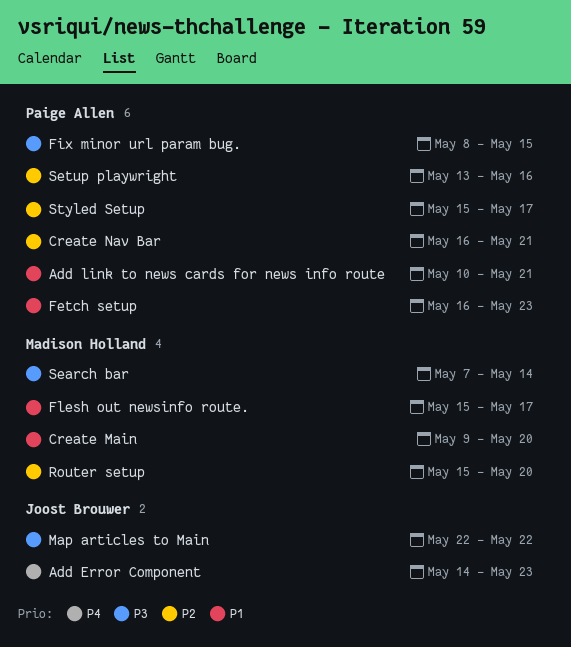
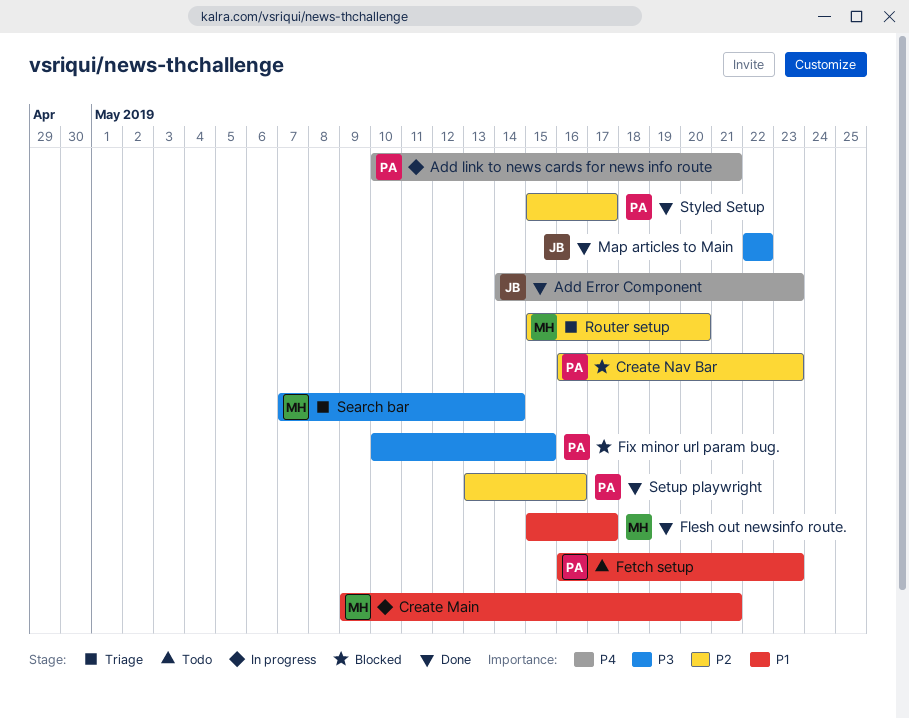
Add link to news cards for news info route, priority: P1 -> P4
Create Main, due: May 20 -> May 21
Create Nav Bar, due: May 21 -> May 23
Fix minor url param bug., start: May 8 -> May 10

